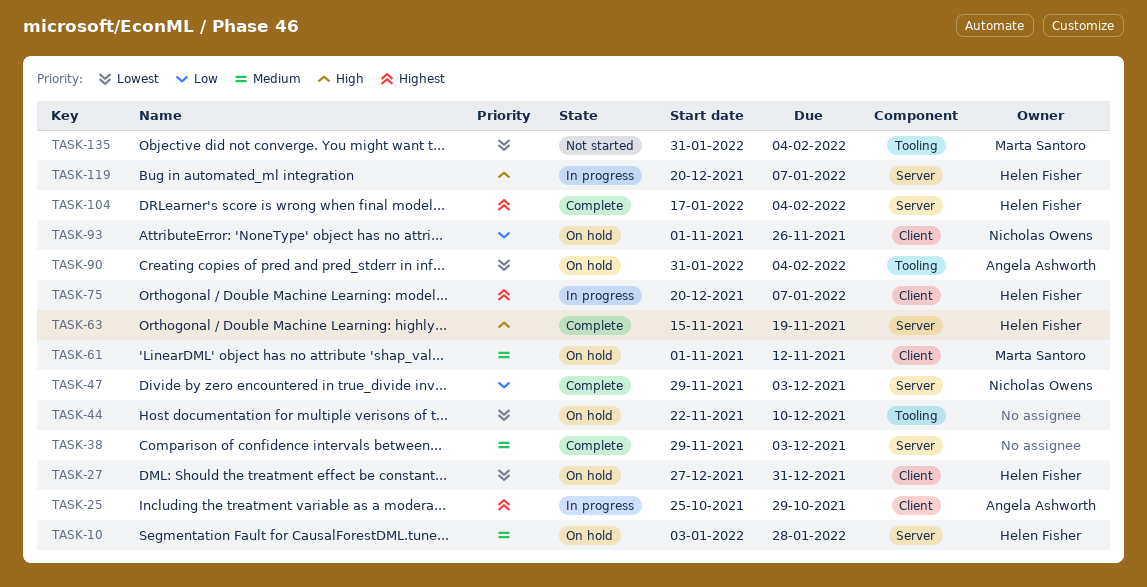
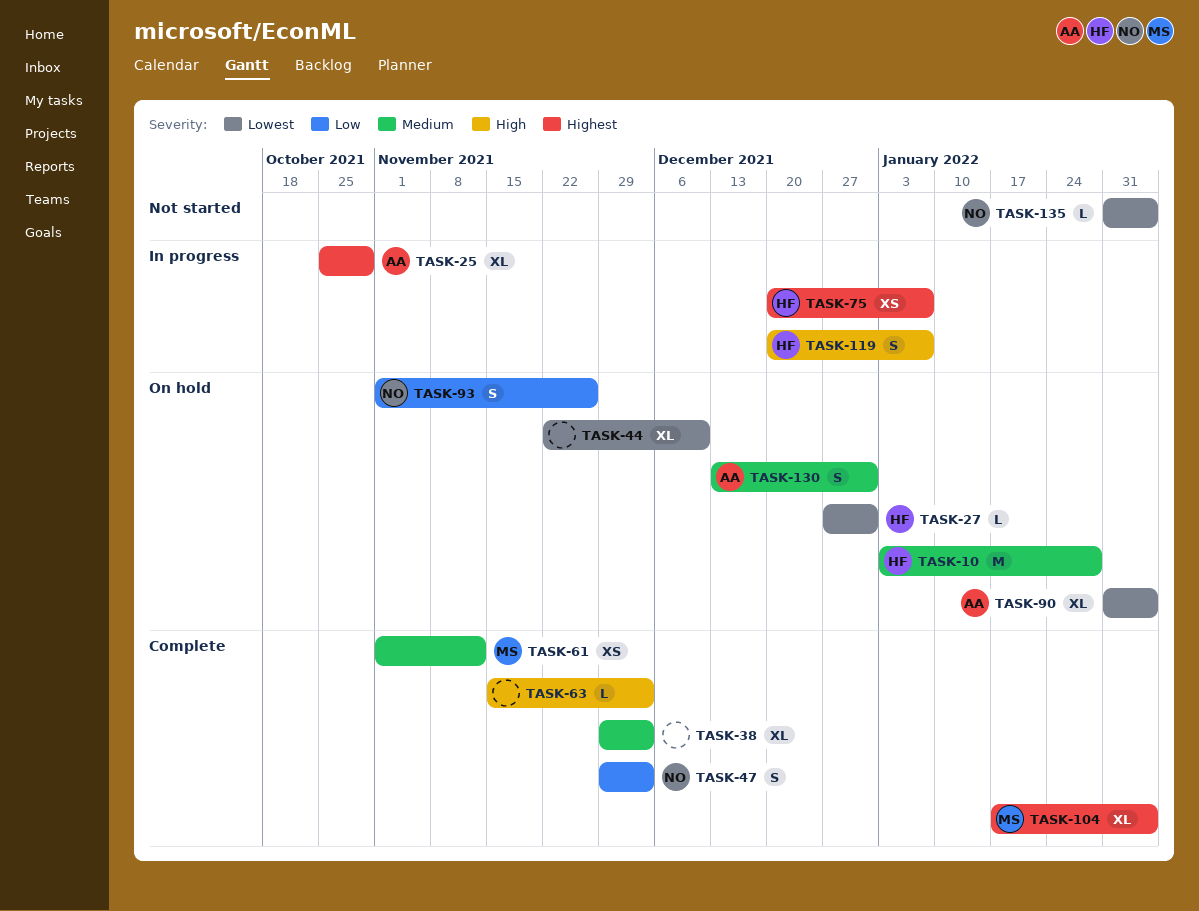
TASK-61, status: On hold -> Complete
TASK-63, owner: Helen Fisher -> none
TASK-63, due: Nov 19 -> Dec 3
TASK-104, owner: Helen Fisher -> Marta Santoro
TASK-130: none -> present
TASK-135, owner: Marta Santoro -> Nicholas Owens

